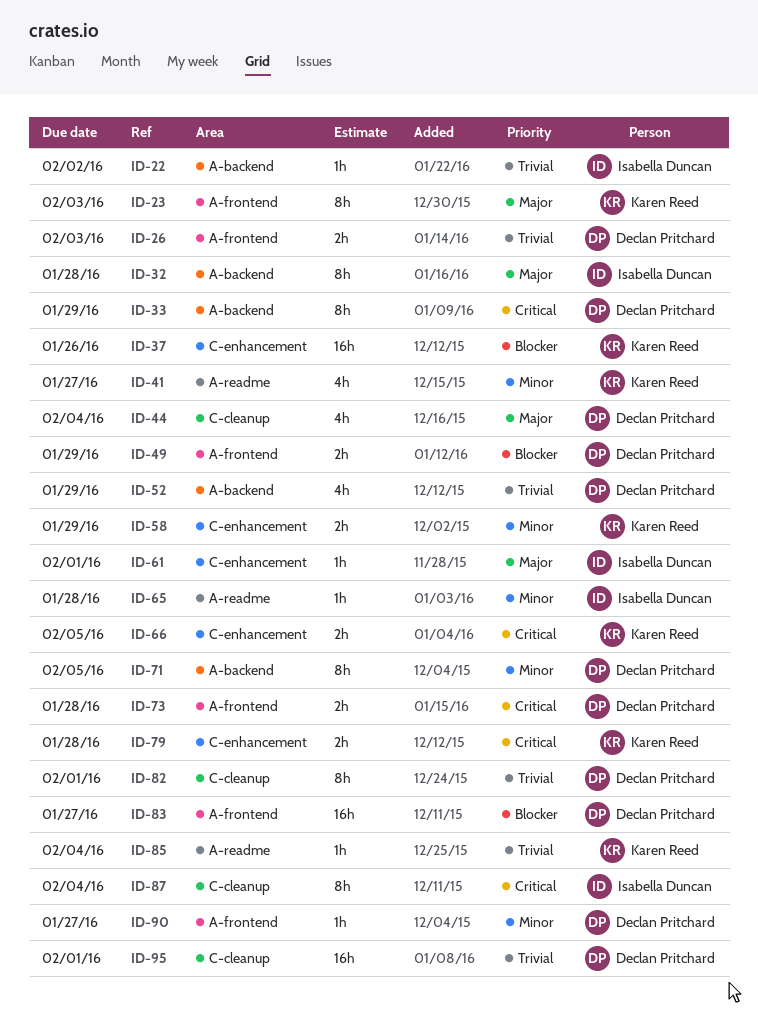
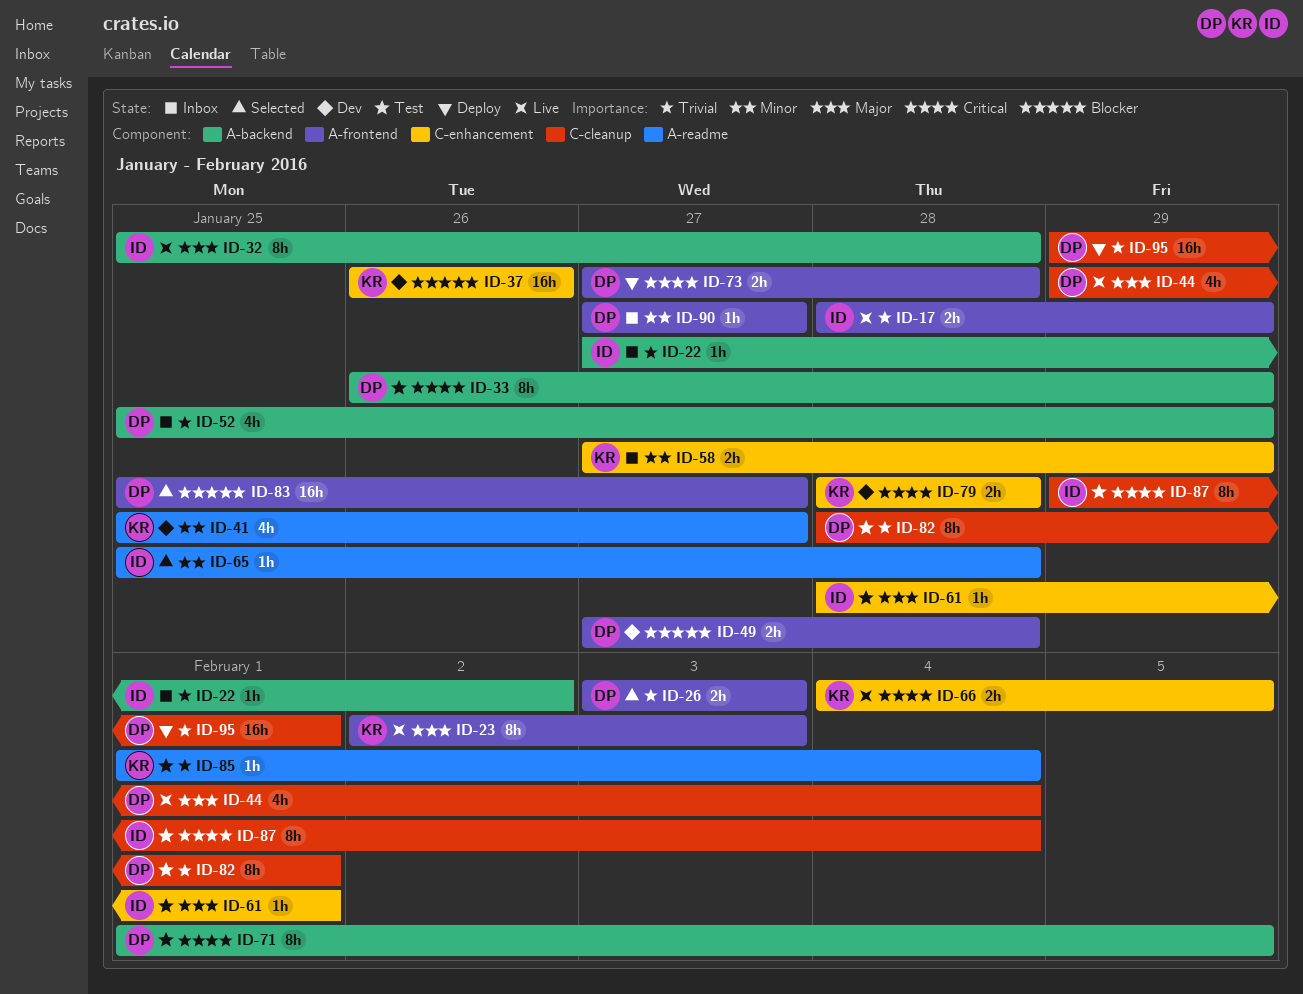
ID-17: none -> present
ID-49, due: Jan 29 -> Jan 28
ID-71, priority: Minor -> Critical

